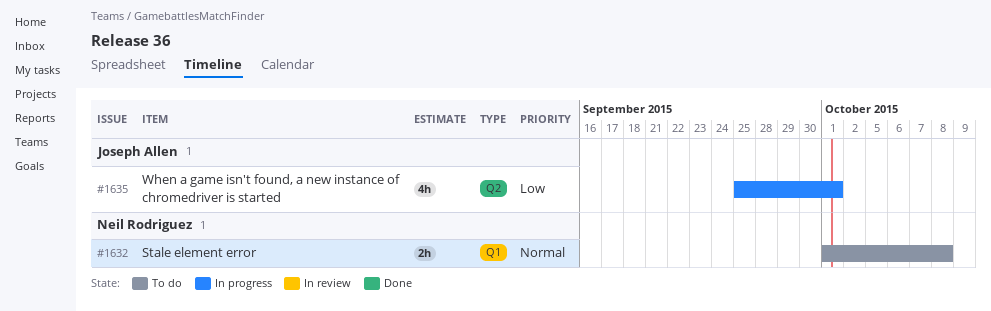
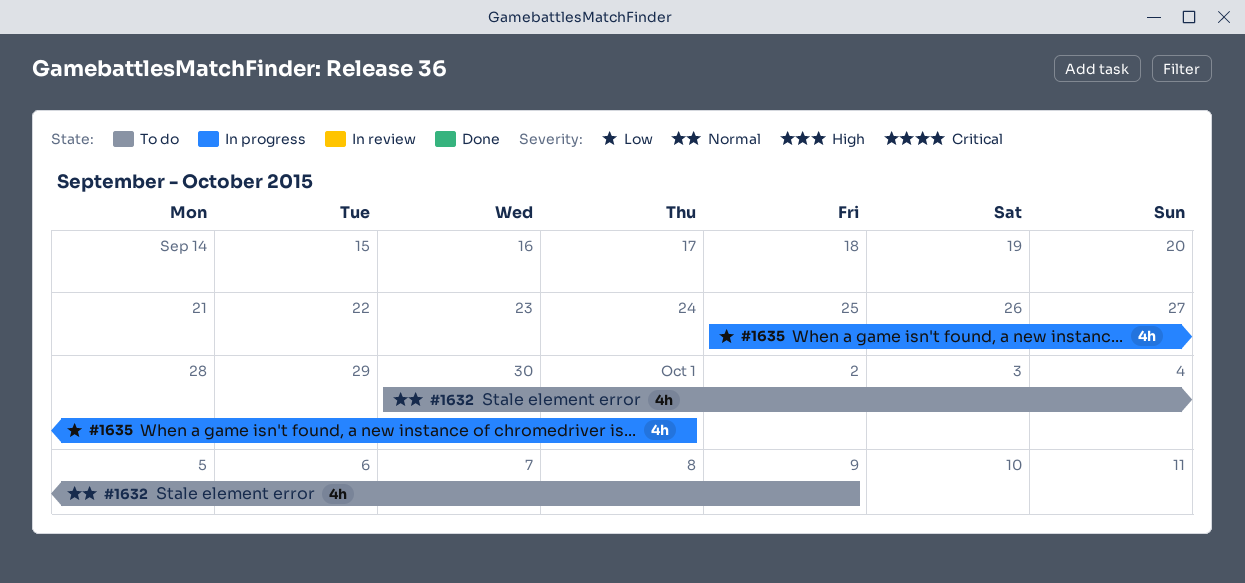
#1632, estimate: 2h -> 4h
#1632, start: Oct 1 -> Sep 30
#1632, due: Oct 8 -> Oct 9

